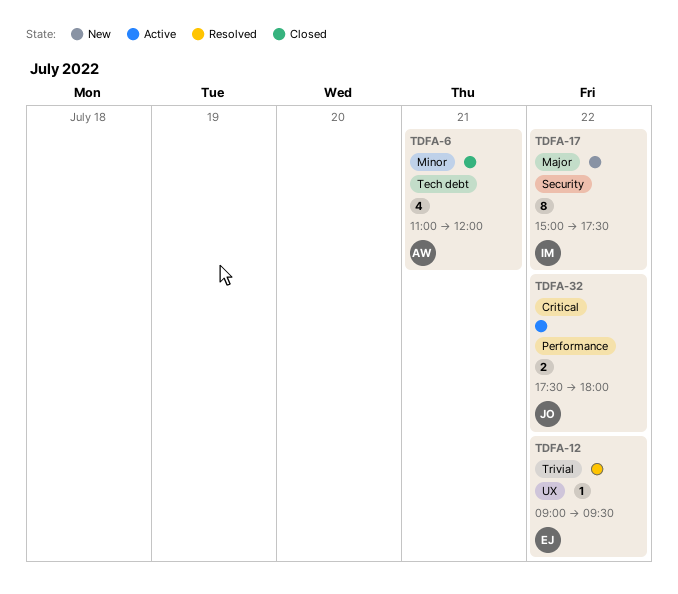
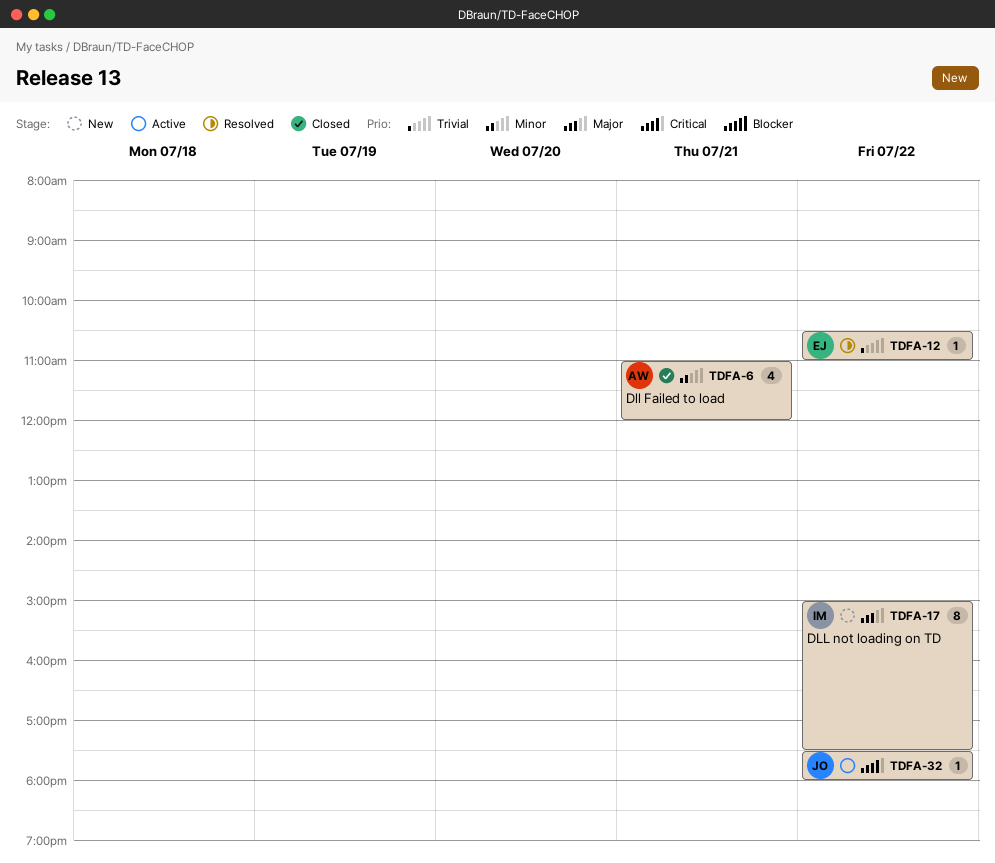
TDFA-12, begins: 09:00 -> 10:30
TDFA-12, ends: 09:30 -> 11:00
TDFA-32, estimate: 2 -> 1

